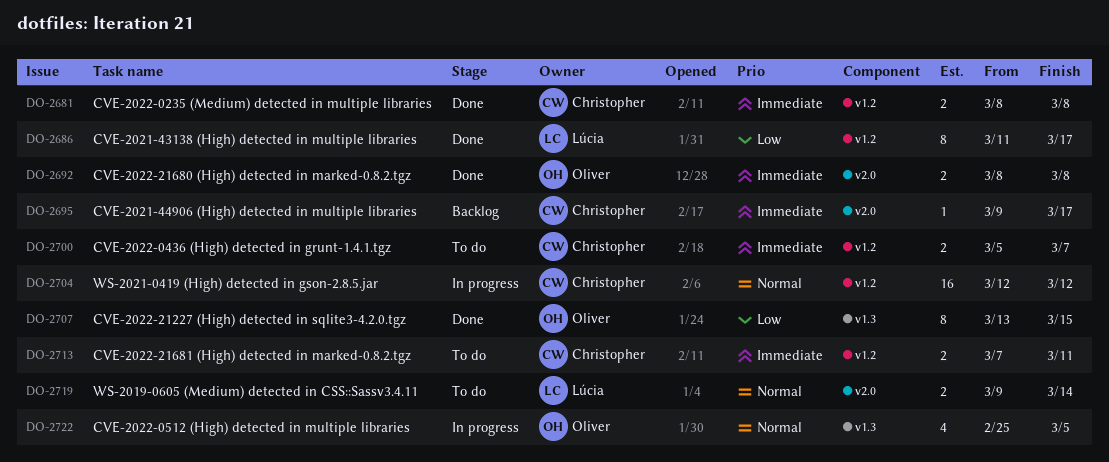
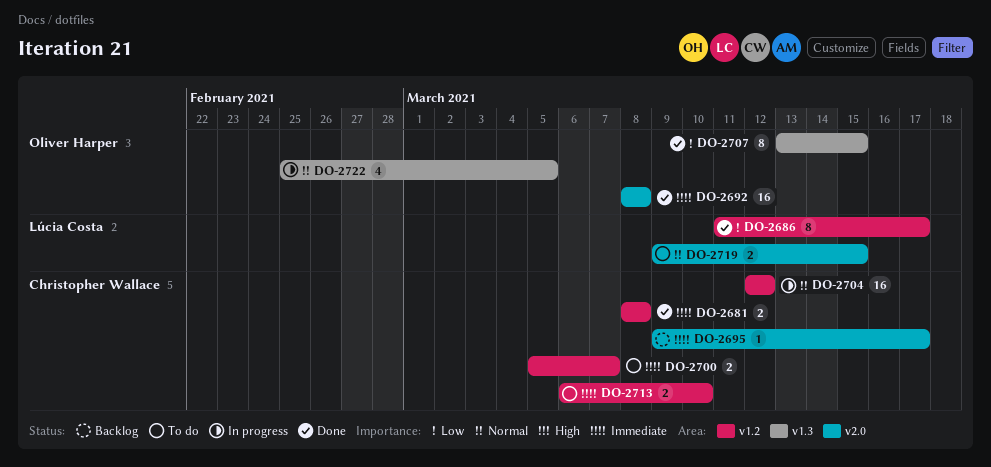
DO-2692, estimate: 2 -> 16
DO-2713, start: Mar 7 -> Mar 6
DO-2713, due: Mar 11 -> Mar 10
DO-2719, due: Mar 14 -> Mar 15

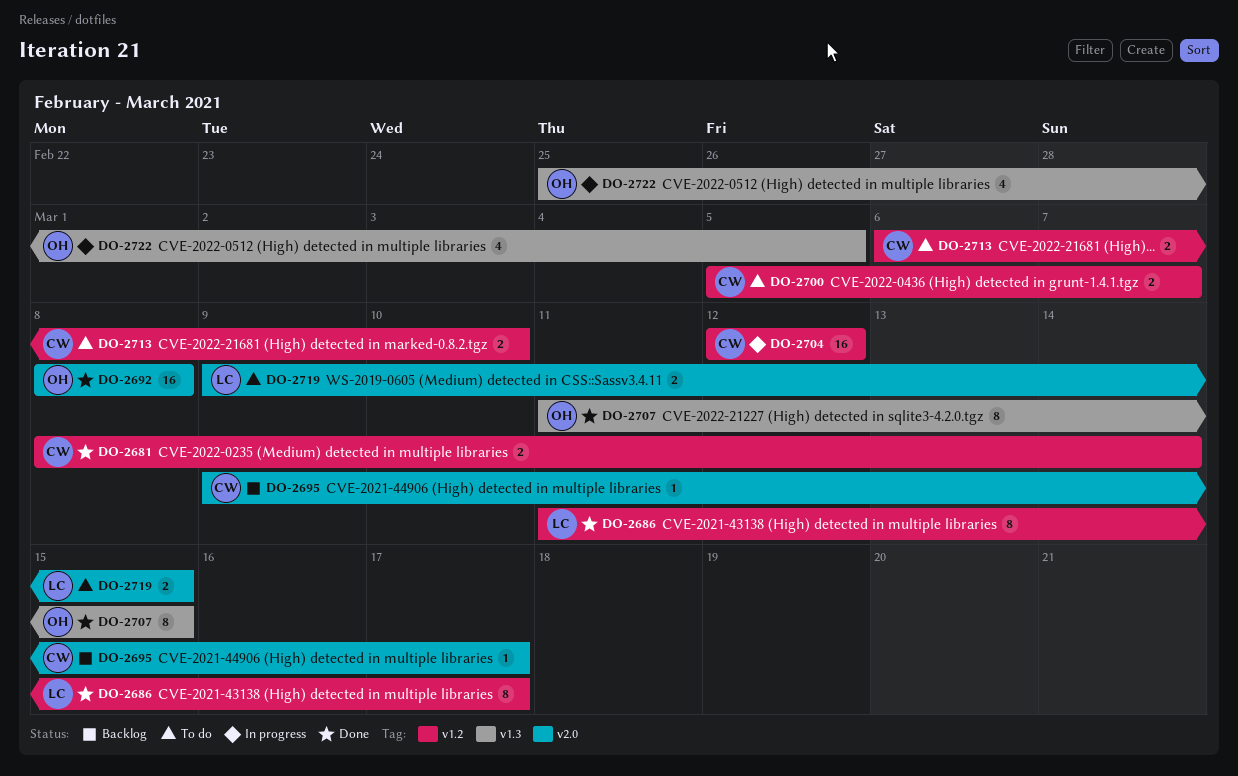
DO-2681, due: Mar 8 -> Mar 14
DO-2707, start: Mar 13 -> Mar 11

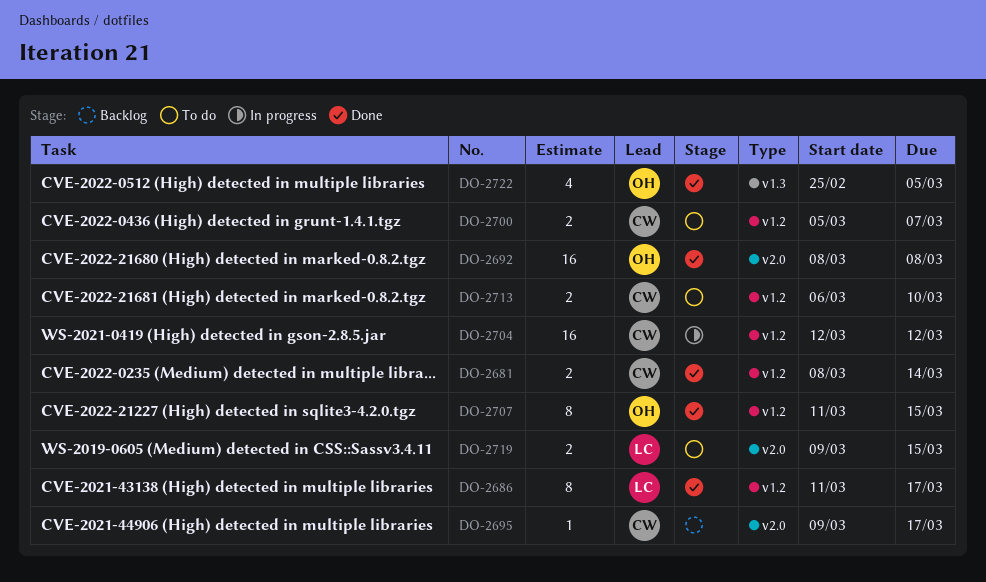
DO-2707, label: v1.3 -> v1.2
DO-2722, status: In progress -> Done

